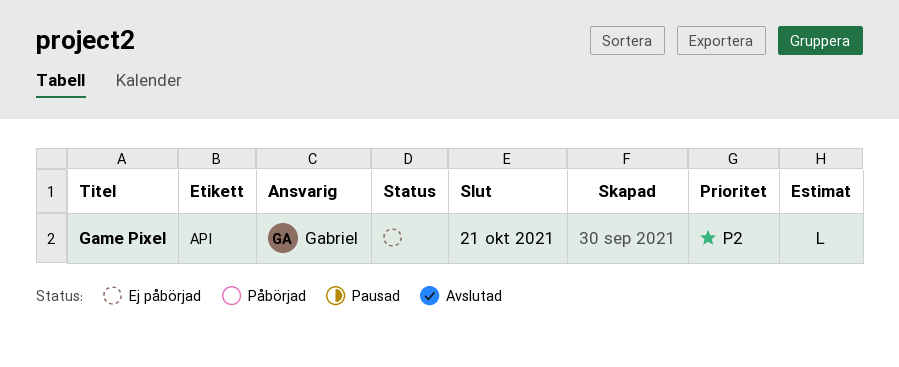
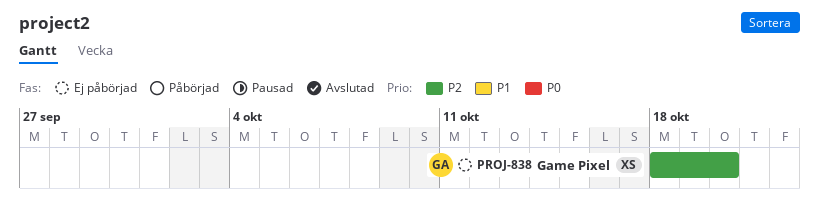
Game Pixel, estimate: L -> XS
Game Pixel, due: Oct 21 -> Oct 20

